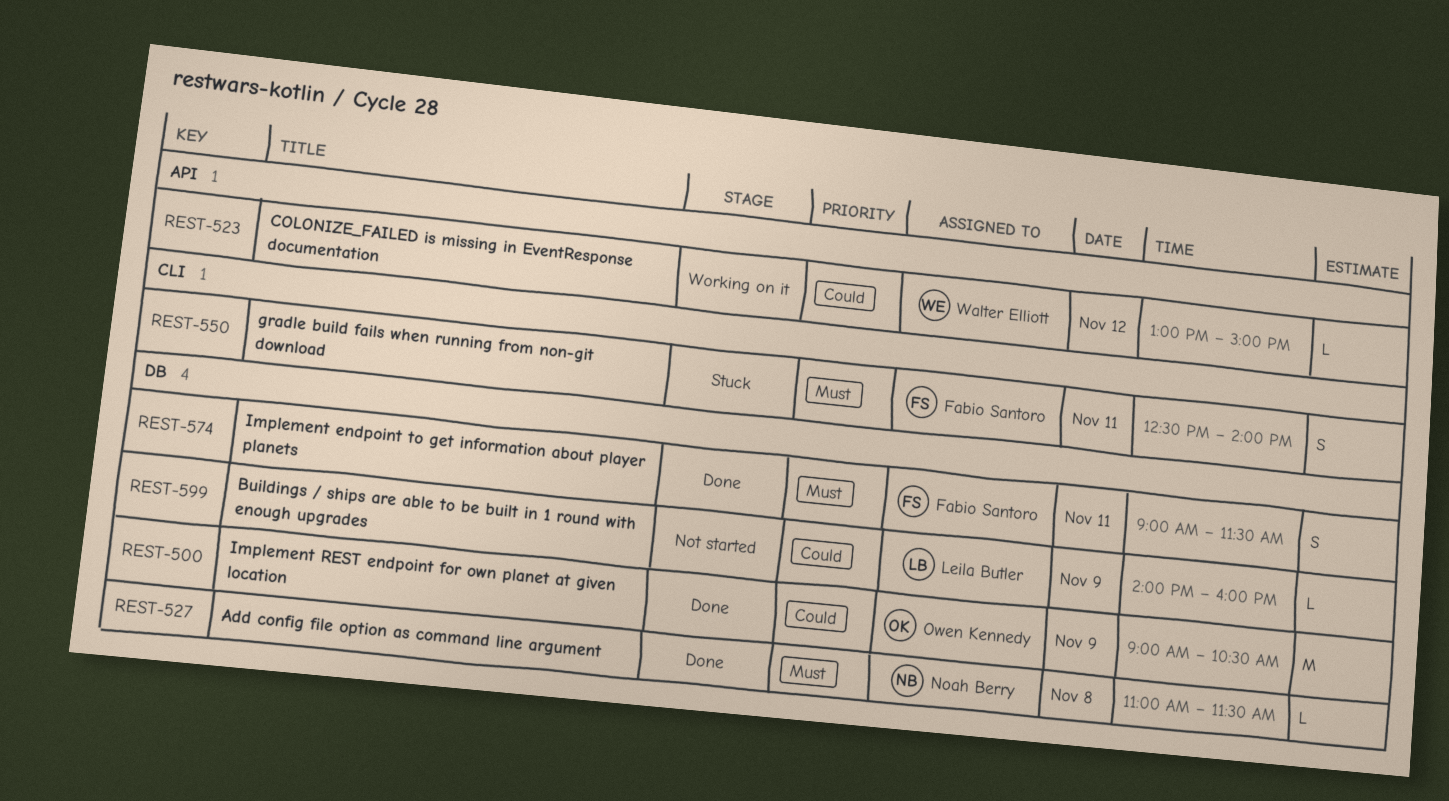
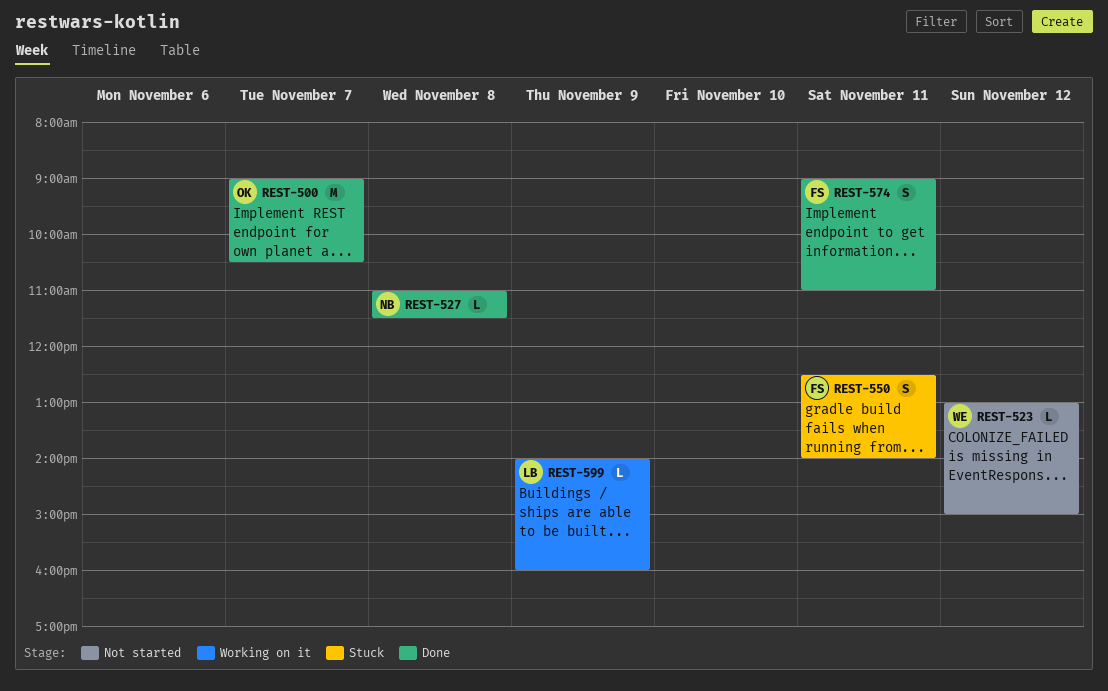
REST-500, day: Nov 9 -> Nov 7
REST-523, status: Working on it -> Not started
REST-574, ends: 11:30 -> 11:00
REST-599, status: Not started -> Working on it

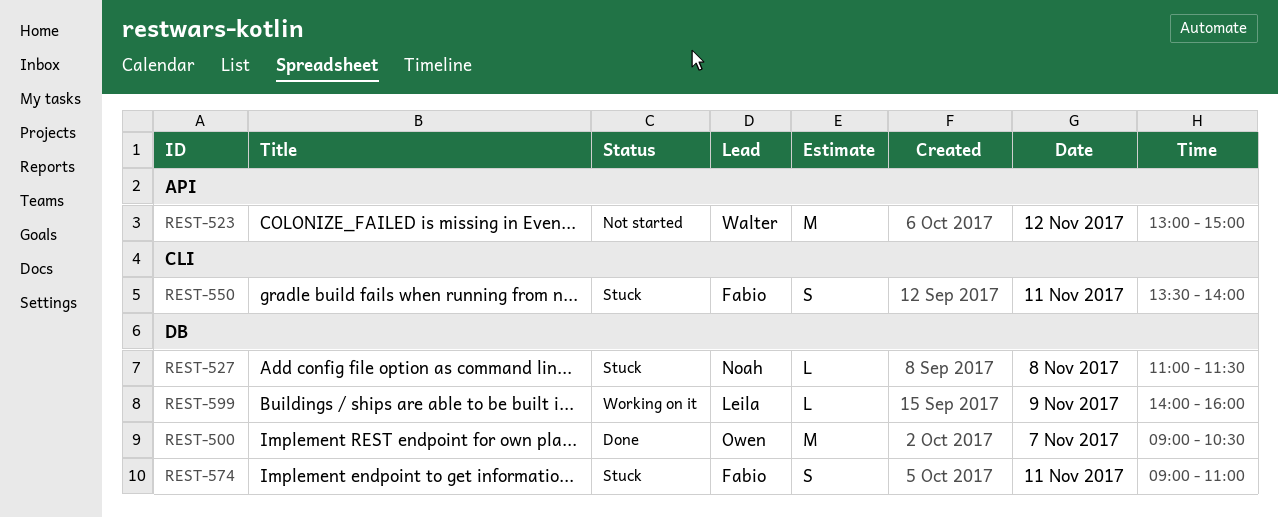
REST-523, estimate: L -> M
REST-527, status: Done -> Stuck
REST-550, begins: 12:30 -> 13:30
REST-574, status: Done -> Stuck

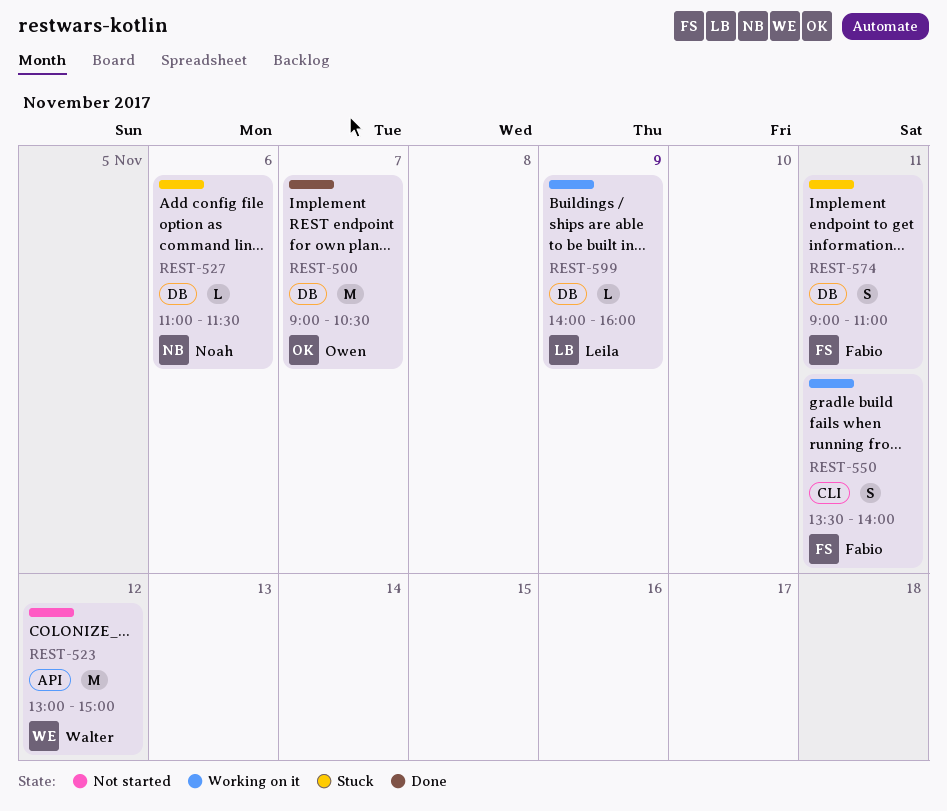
REST-527, day: Nov 8 -> Nov 6
REST-550, status: Stuck -> Working on it

